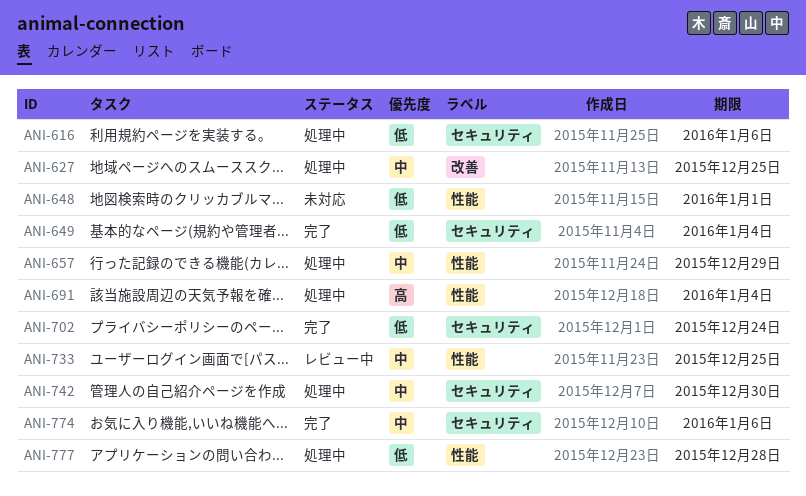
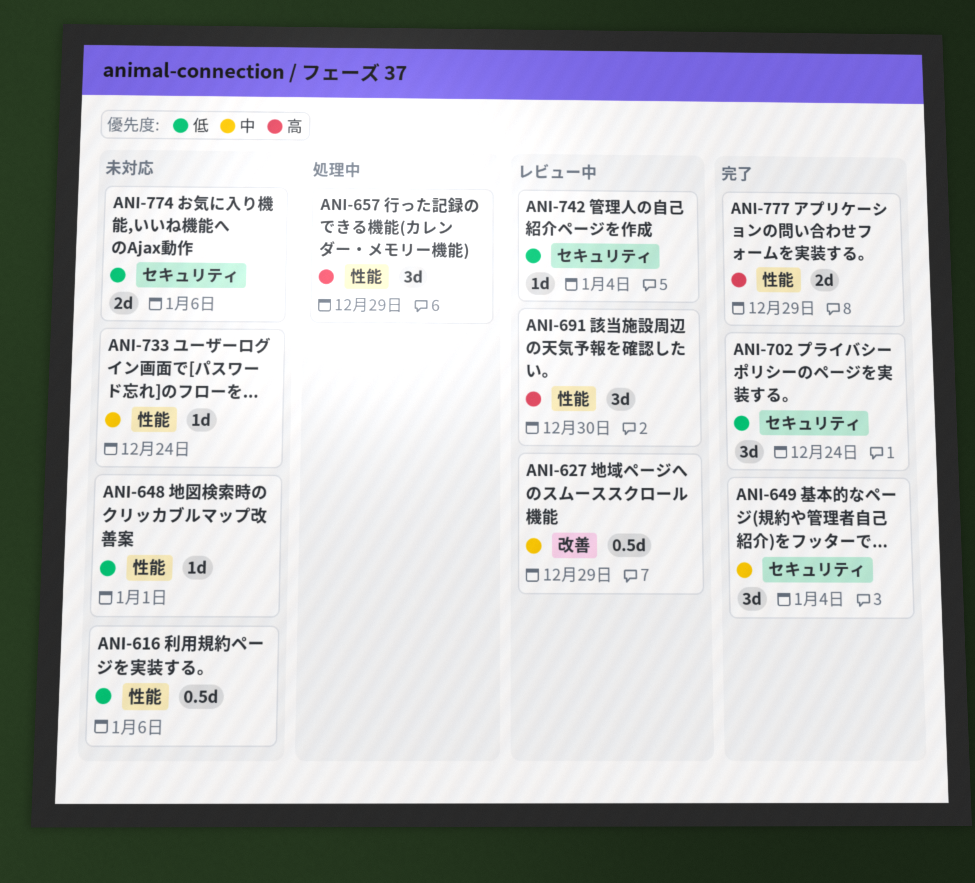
ANI-616, status: 処理中 -> 未対応
ANI-616, label: セキュリティ -> 性能
ANI-627, status: 処理中 -> レビュー中
ANI-627, due: Dec 25 -> Dec 29
ANI-649, priority: 低 -> 中
ANI-657, priority: 中 -> 高
ANI-691, status: 処理中 -> レビュー中
ANI-691, due: Jan 4 -> Dec 30
ANI-733, status: レビュー中 -> 未対応
ANI-733, due: Dec 25 -> Dec 24
ANI-742, status: 処理中 -> レビュー中
ANI-742, priority: 中 -> 低
ANI-742, due: Dec 30 -> Jan 4
ANI-774, status: 完了 -> 未対応
ANI-774, priority: 中 -> 低
ANI-777, status: 処理中 -> 完了
ANI-777, priority: 低 -> 高
ANI-777, due: Dec 28 -> Dec 29

